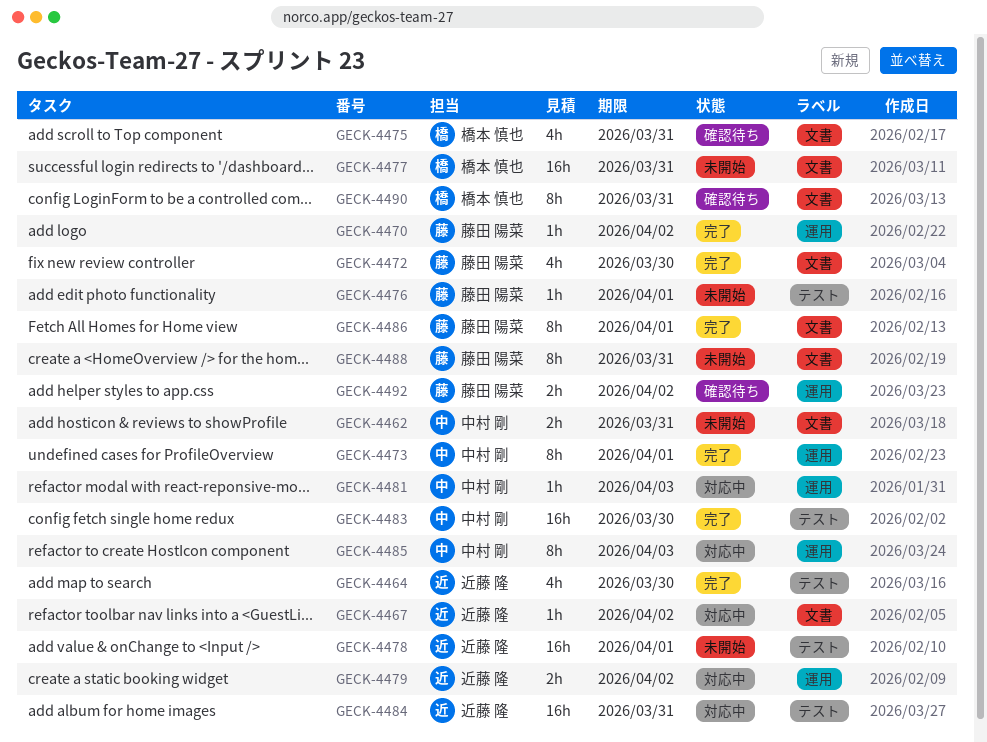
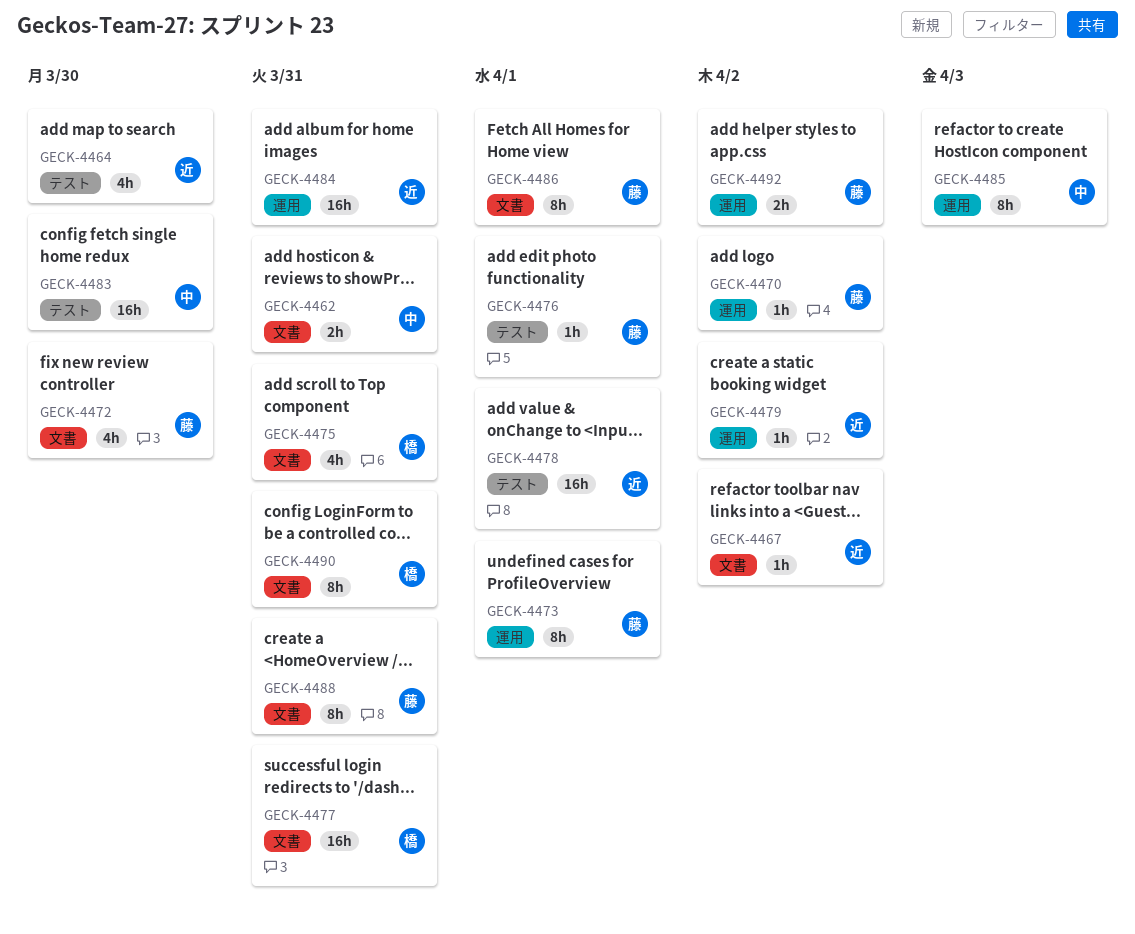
GECK-4473, owner: 中村 剛 -> 藤田 陽菜
GECK-4479, estimate: 2h -> 1h
GECK-4481: present -> none
GECK-4484, label: テスト -> 運用

